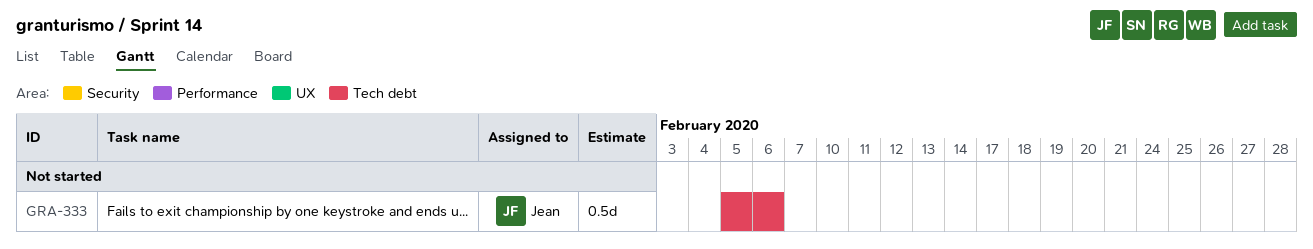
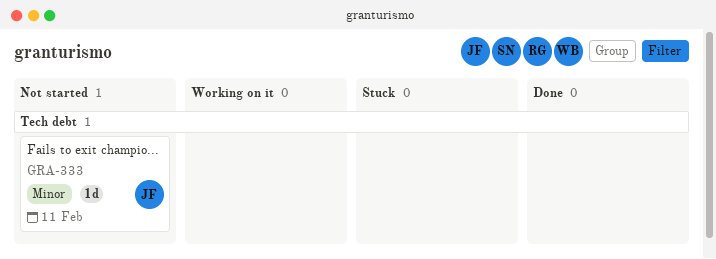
GRA-333, estimate: 0.5d -> 1d
GRA-333, due: Feb 6 -> Feb 11

